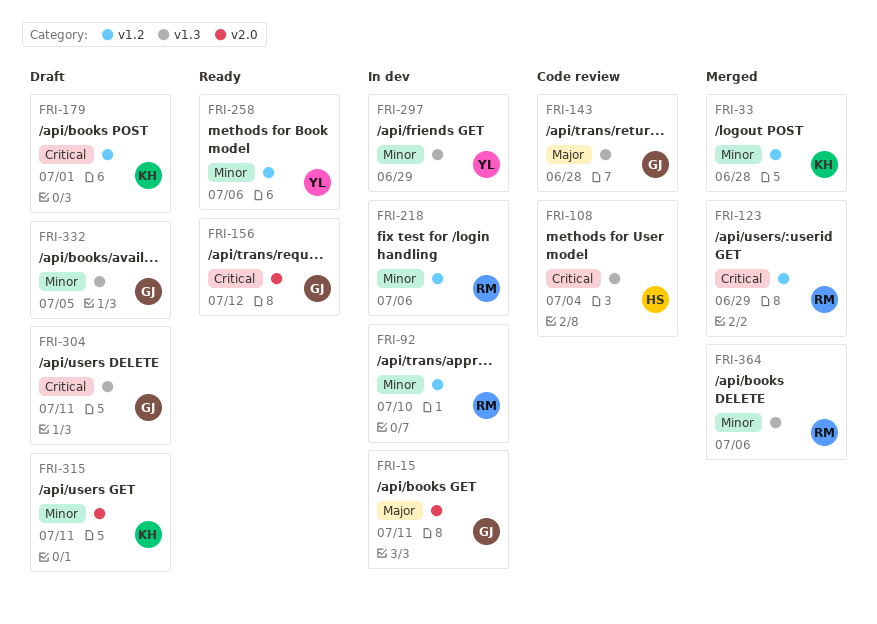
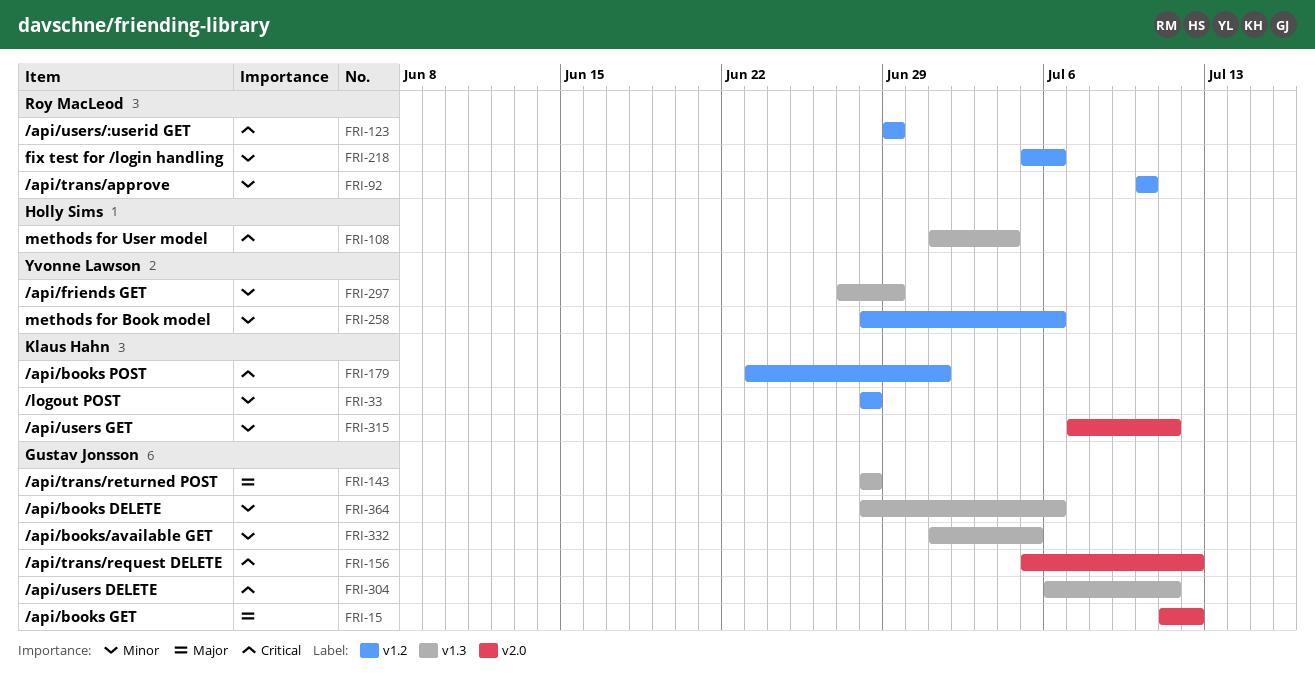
FRI-15, due: Jul 11 -> Jul 12
FRI-364, owner: Roy MacLeod -> Gustav Jonsson

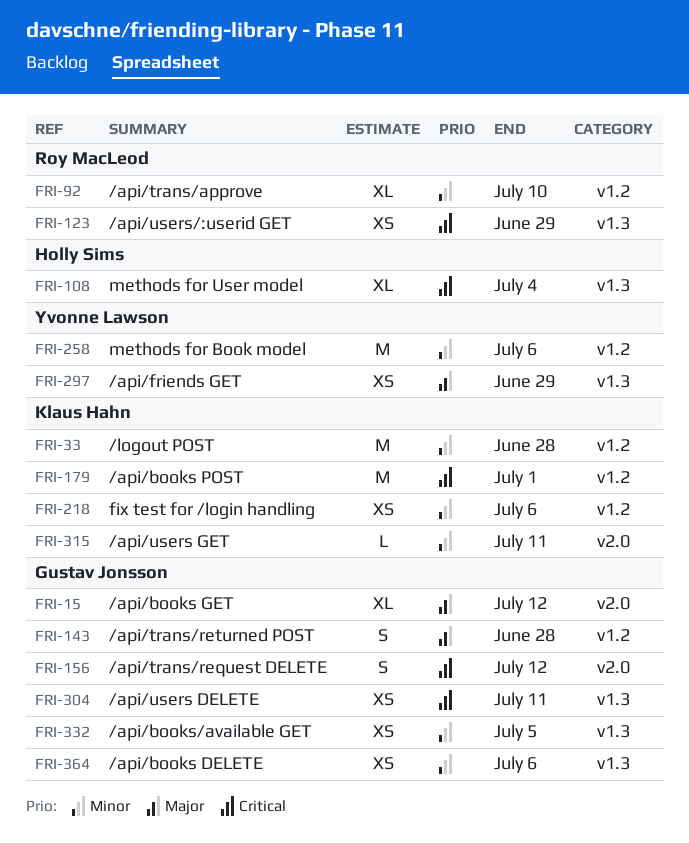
FRI-123, label: v1.2 -> v1.3
FRI-143, label: v1.3 -> v1.2
FRI-218, owner: Roy MacLeod -> Klaus Hahn
FRI-297, priority: Minor -> Major

